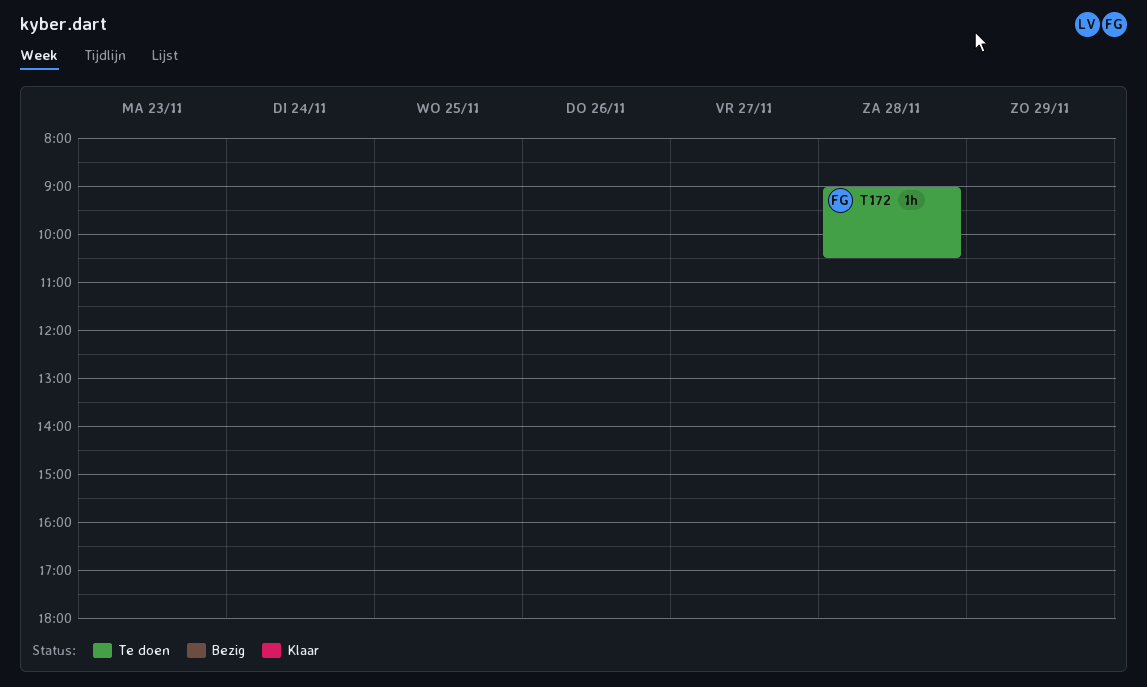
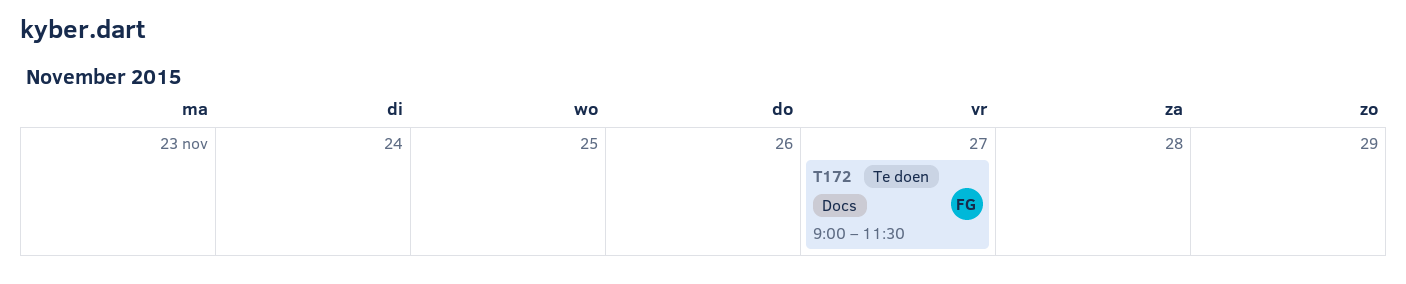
T172, day: Nov 28 -> Nov 27
T172, ends: 10:30 -> 11:30

